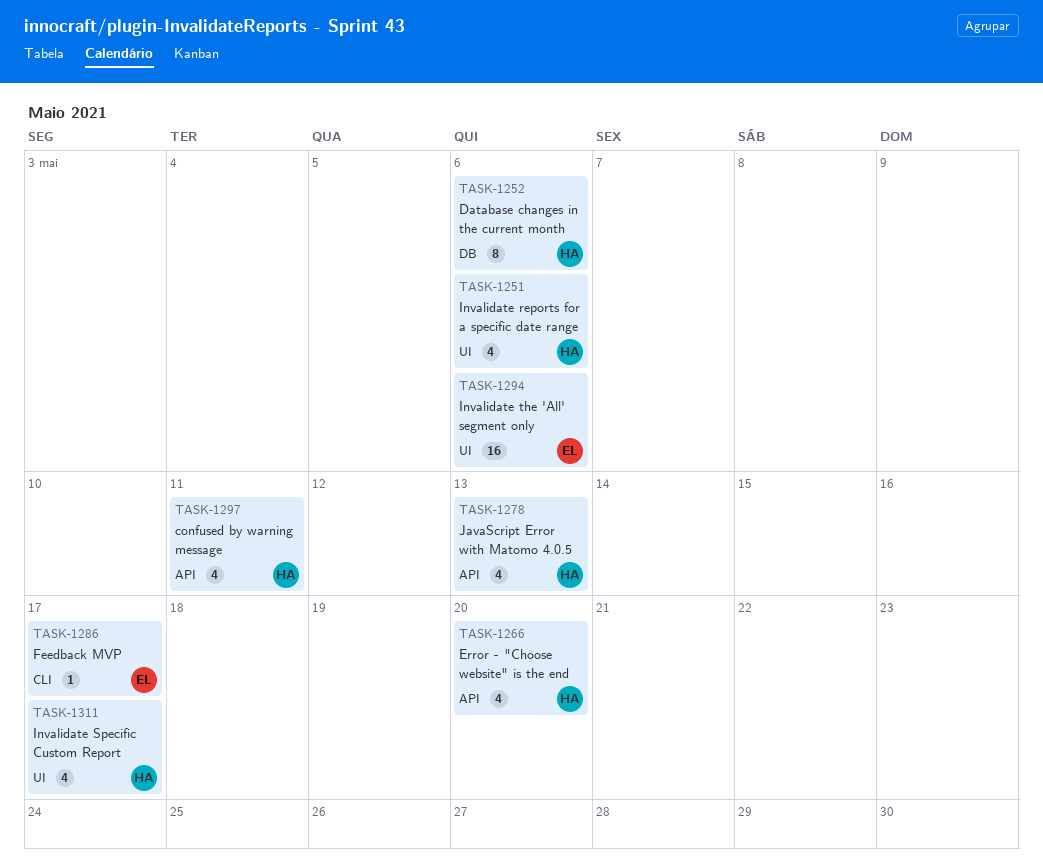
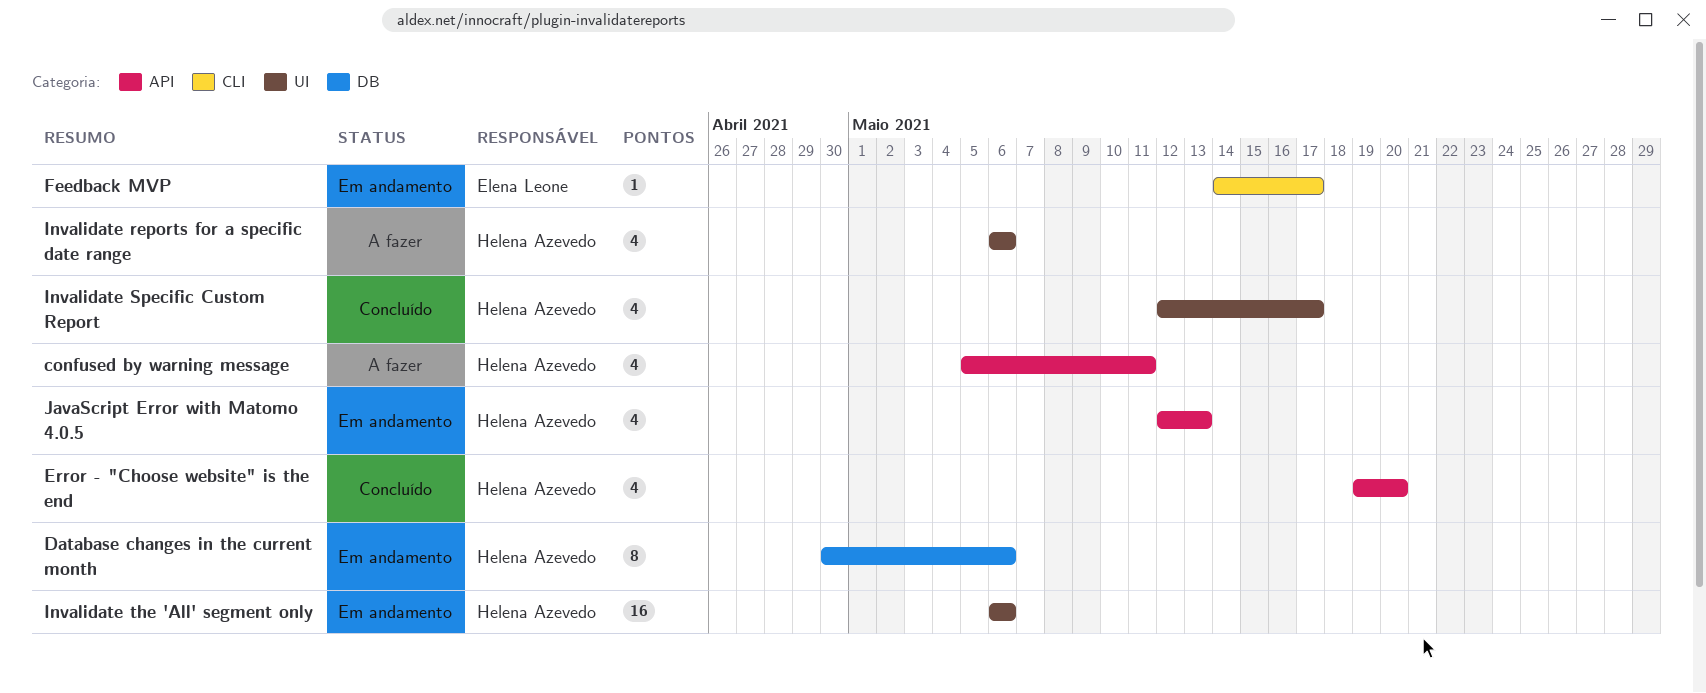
Invalidate the 'All' segment only, owner: Elena Leone -> Helena Azevedo

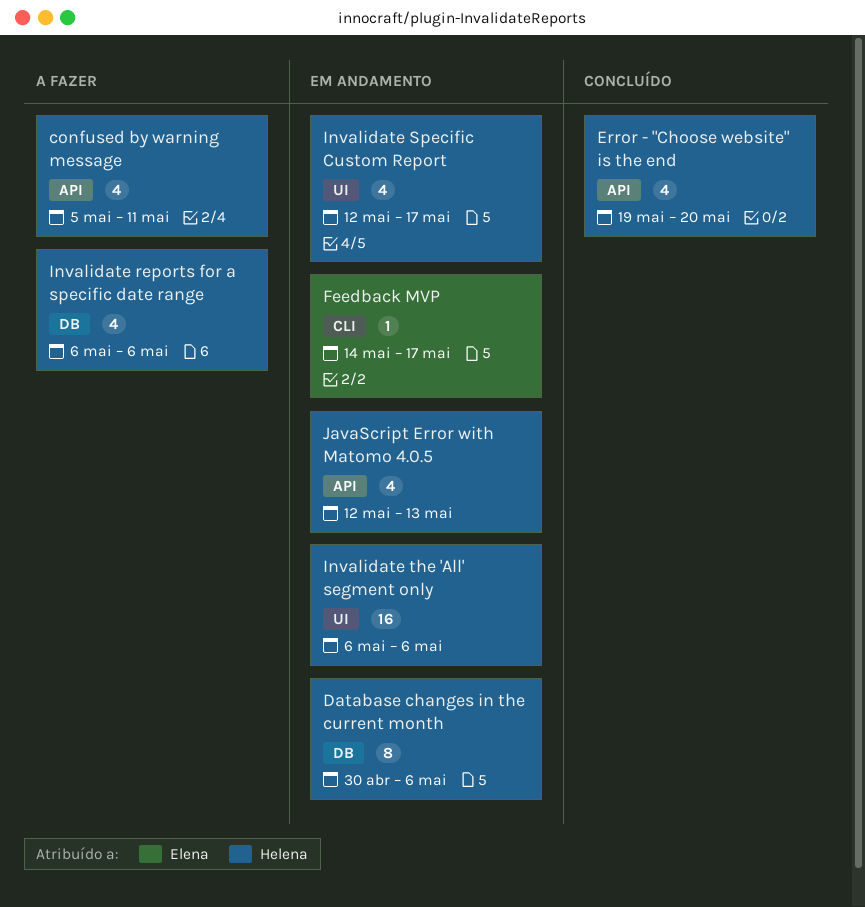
Invalidate reports for a specific date range, label: UI -> DB
Invalidate Specific Custom Report, status: Concluído -> Em andamento

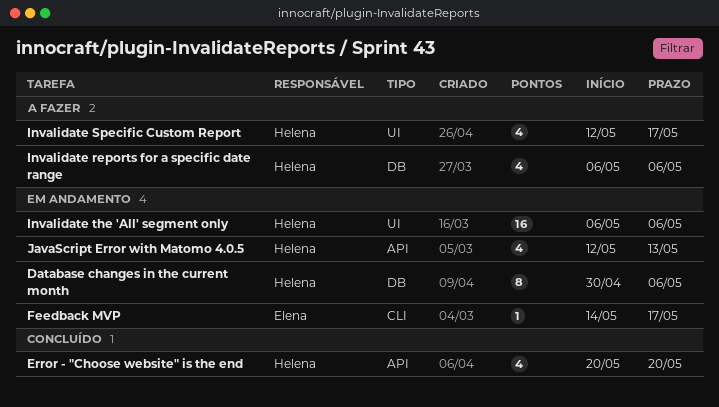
confused by warning message: present -> none
Error - "Choose website" is the end, start: May 19 -> May 20
Invalidate Specific Custom Report, status: Em andamento -> A fazer

